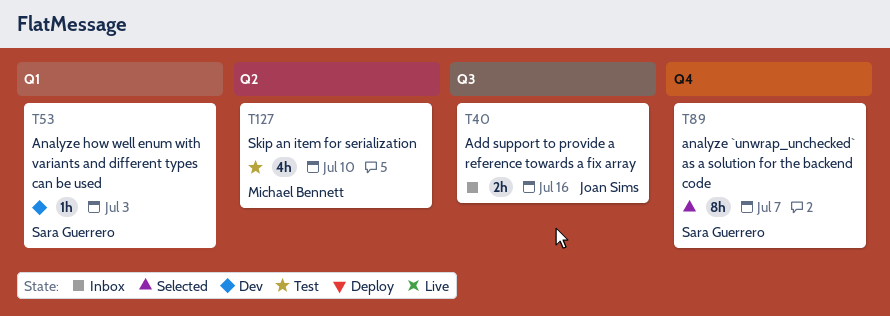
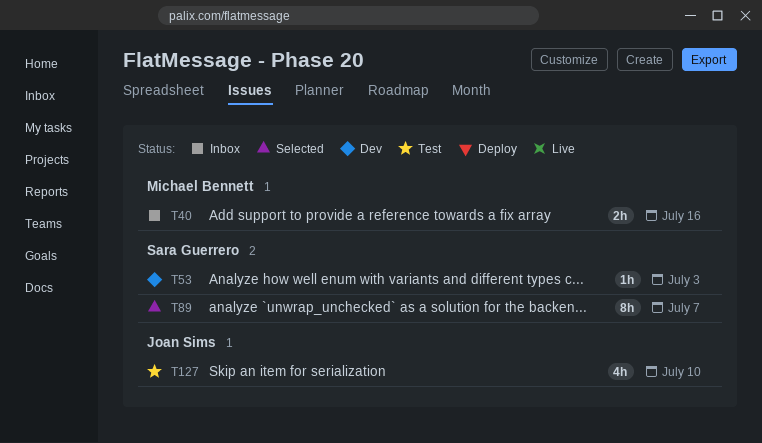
T40, owner: Joan Sims -> Michael Bennett
T127, owner: Michael Bennett -> Joan Sims

